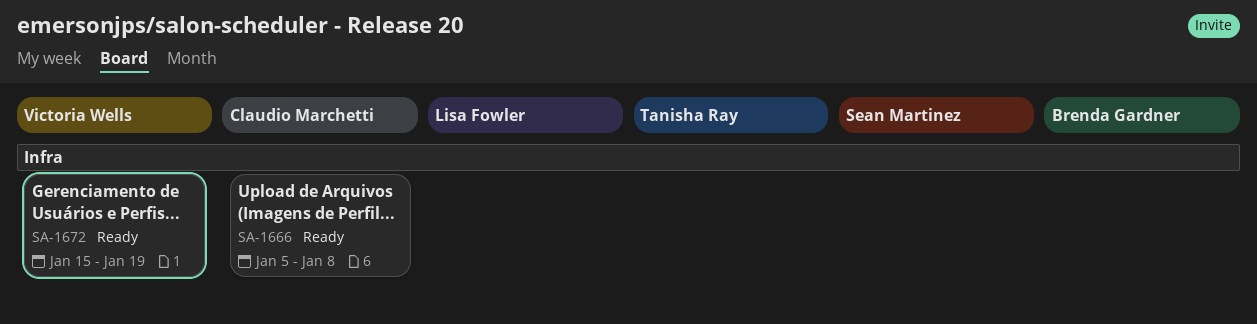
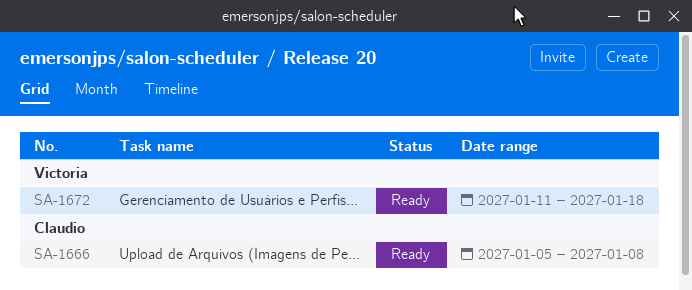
SA-1672, start: Jan 15 -> Jan 11
SA-1672, due: Jan 19 -> Jan 18

